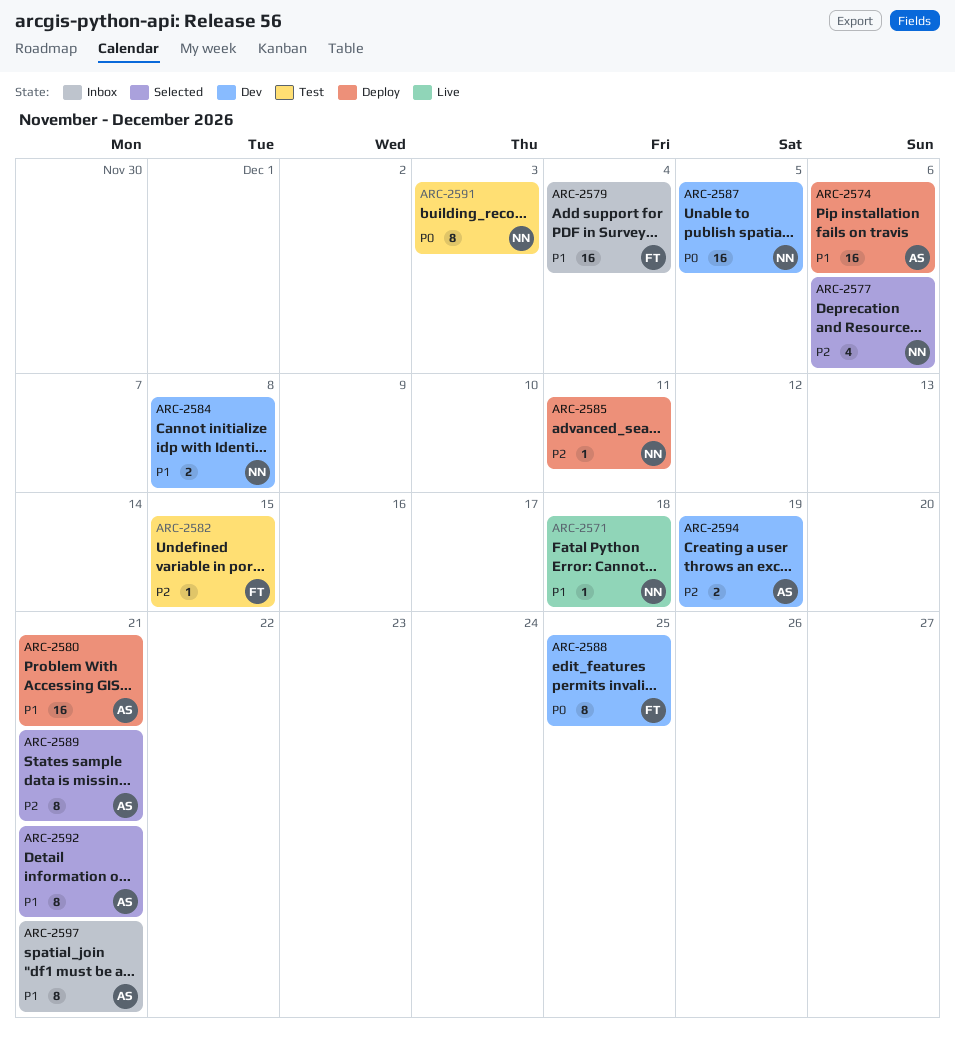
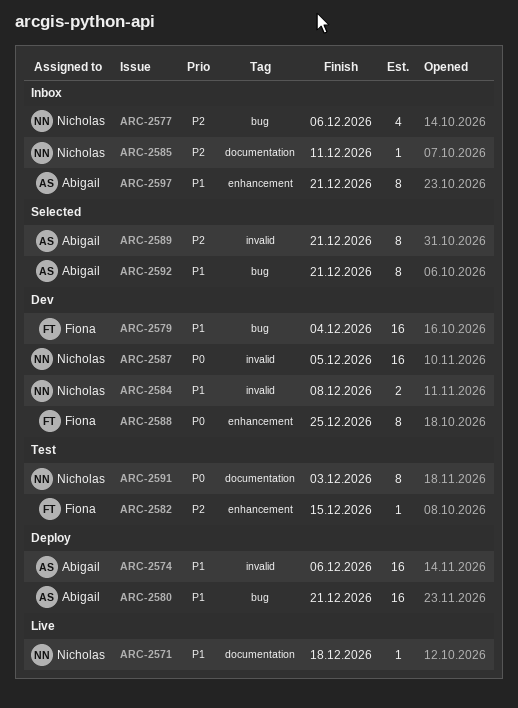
ARC-2577, status: Selected -> Inbox
ARC-2579, status: Inbox -> Dev
ARC-2585, status: Deploy -> Inbox
ARC-2594: present -> none

